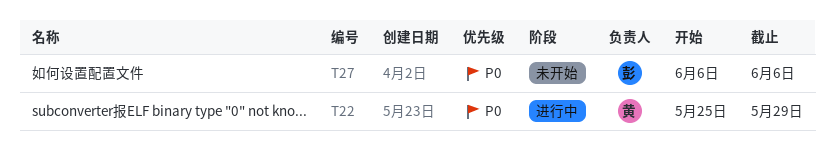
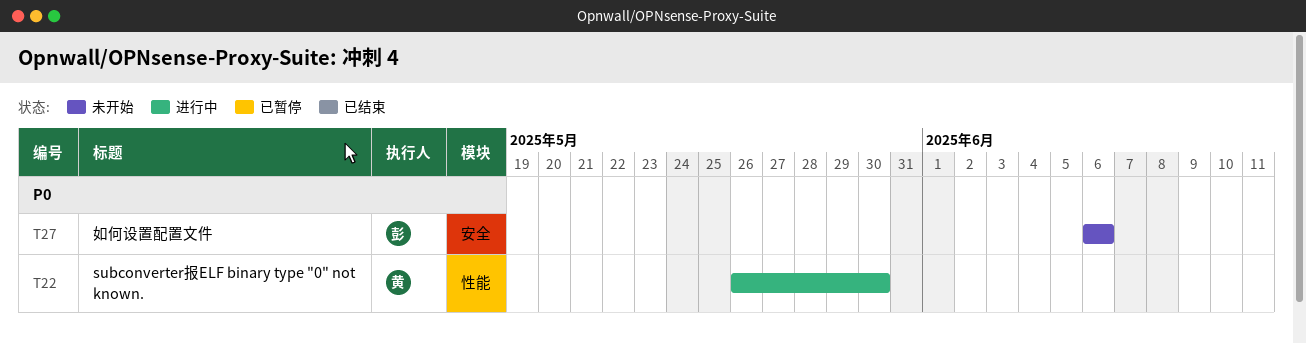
T22, start: May 25 -> May 26
T22, due: May 29 -> May 30

